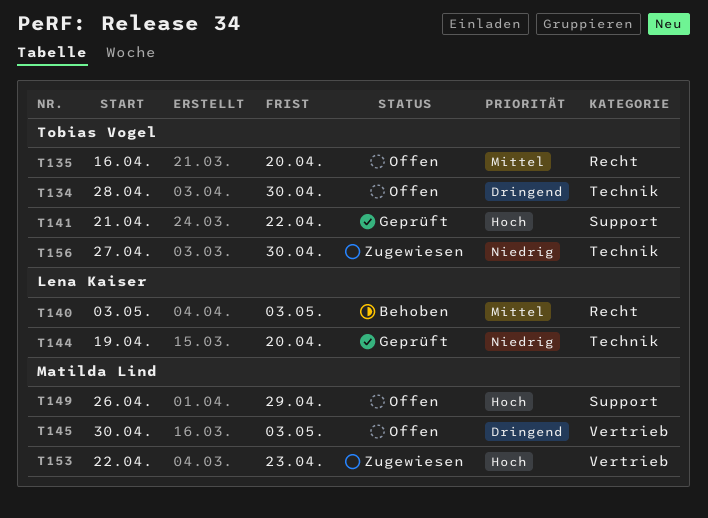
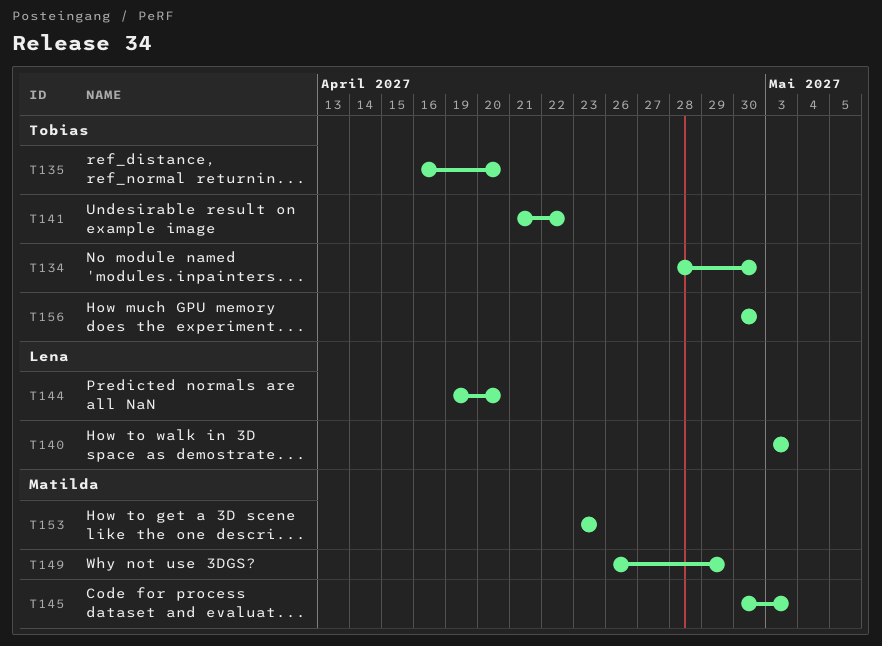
T153, start: Apr 22 -> Apr 23
T156, start: Apr 27 -> Apr 30

